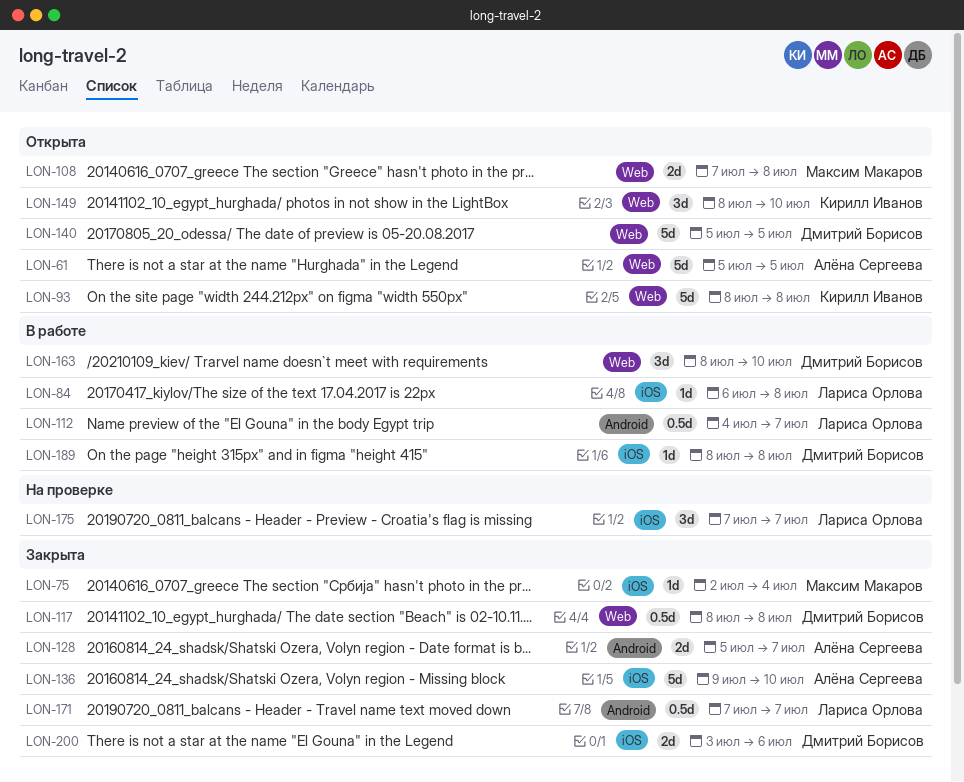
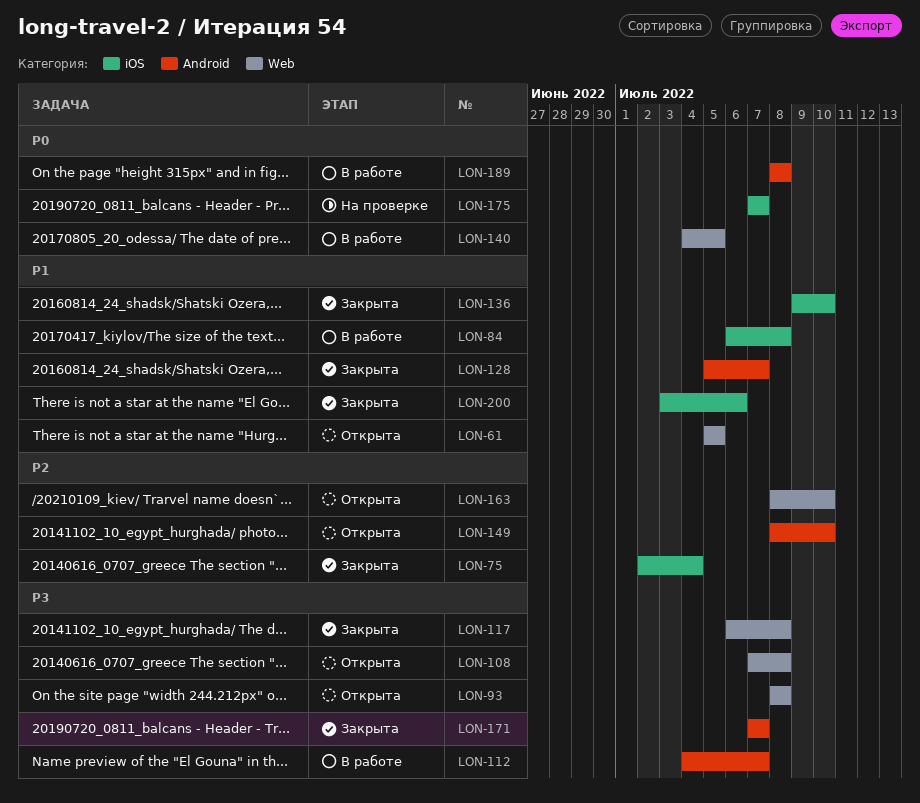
LON-117, start: Jul 8 -> Jul 6
LON-140, status: Открыта -> В работе
LON-140, start: Jul 5 -> Jul 4
LON-149, label: Web -> Android
LON-163, status: В работе -> Открыта
LON-189, label: iOS -> Android

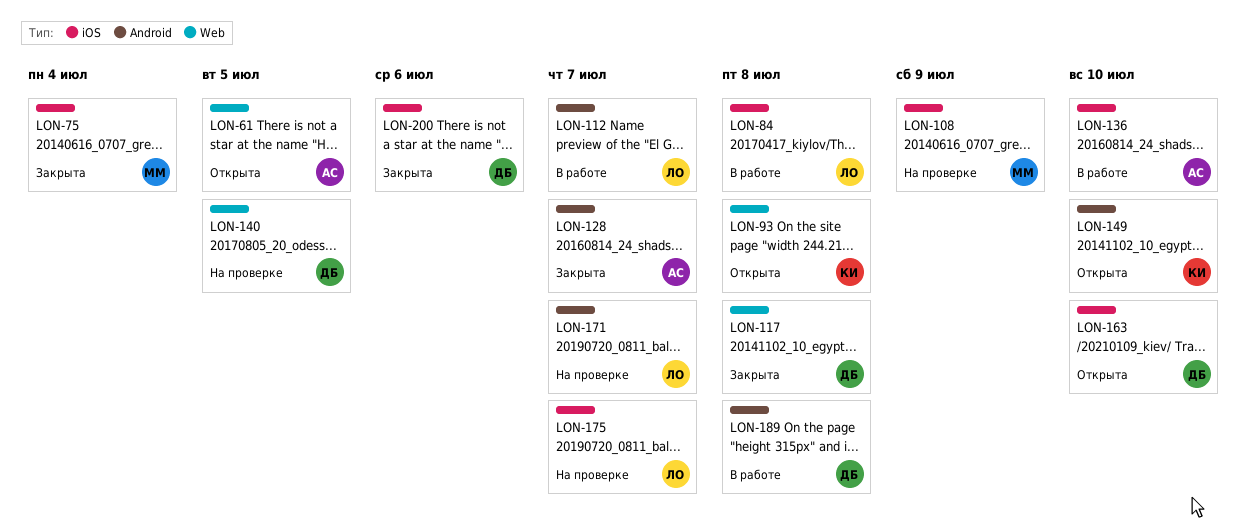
LON-108, status: Открыта -> На проверке
LON-108, label: Web -> iOS
LON-108, due: Jul 8 -> Jul 9
LON-136, status: Закрыта -> В работе
LON-140, status: В работе -> На проверке
LON-163, label: Web -> iOS
LON-171, status: Закрыта -> На проверке

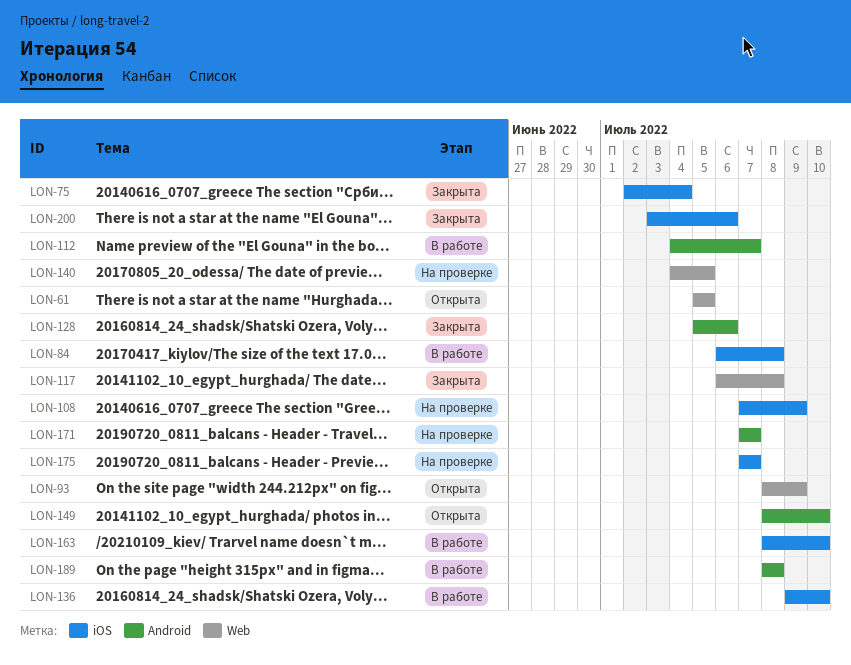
LON-93, due: Jul 8 -> Jul 9
LON-128, due: Jul 7 -> Jul 6
LON-163, status: Открыта -> В работе

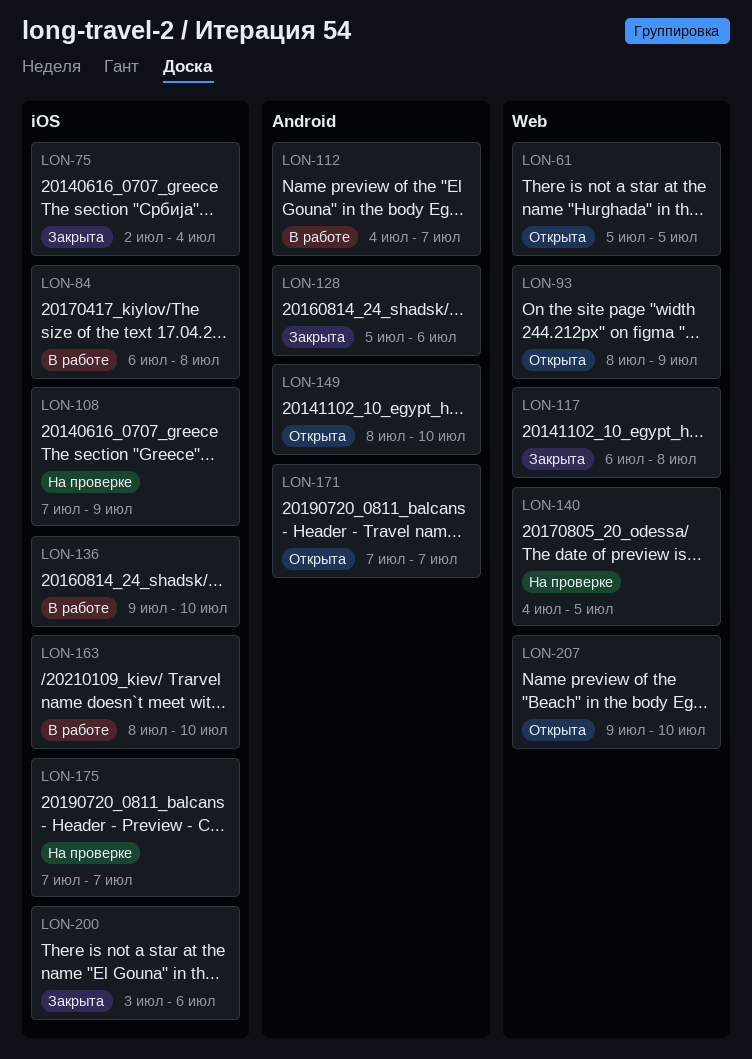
LON-171, status: На проверке -> Открыта
LON-189: present -> none
LON-207: none -> present

